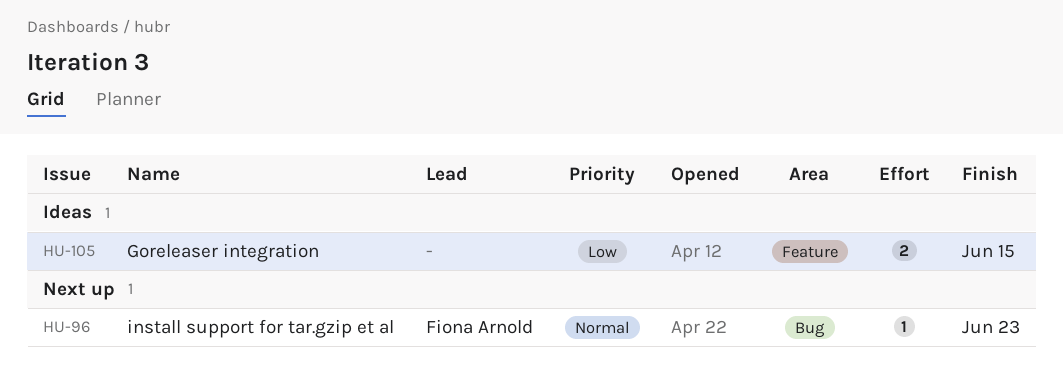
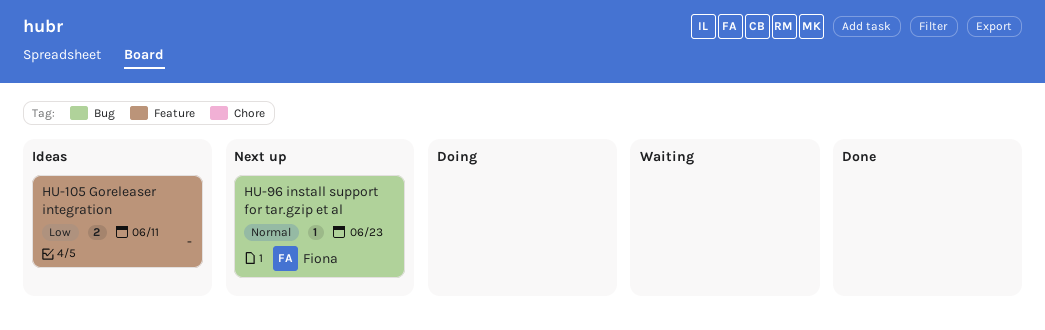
HU-105, due: Jun 15 -> Jun 11

